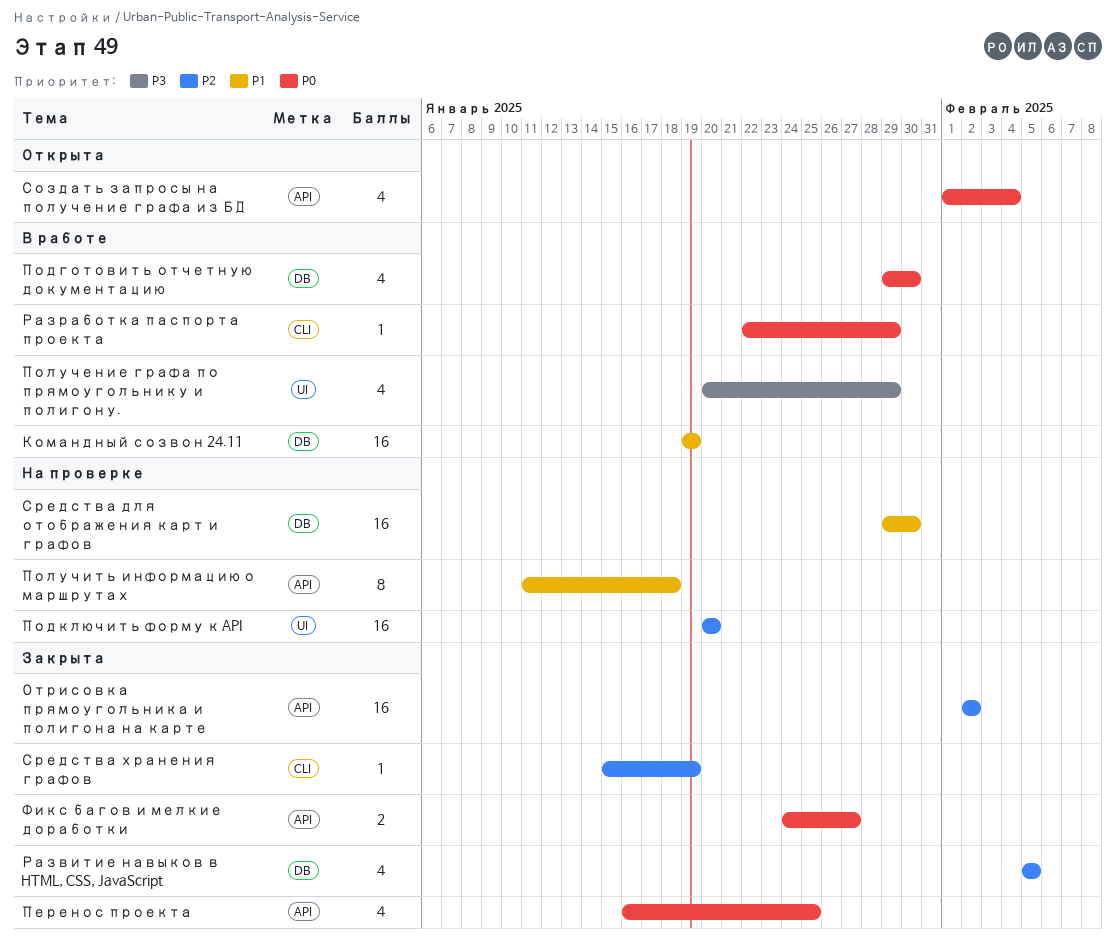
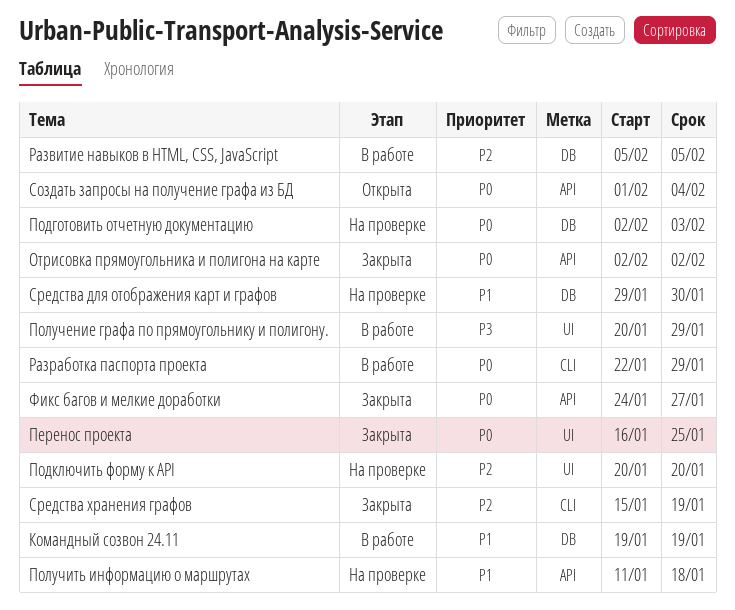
Отрисовка прямоугольника и полигона на карте, priority: P2 -> P0
Перенос проекта, label: API -> UI
Подготовить отчетную документацию, status: В работе -> На проверке
Подготовить отчетную документацию, start: Jan 29 -> Feb 2
Подготовить отчетную документацию, due: Jan 30 -> Feb 3
Развитие навыков в HTML, CSS, JavaScript, status: Закрыта -> В работе

